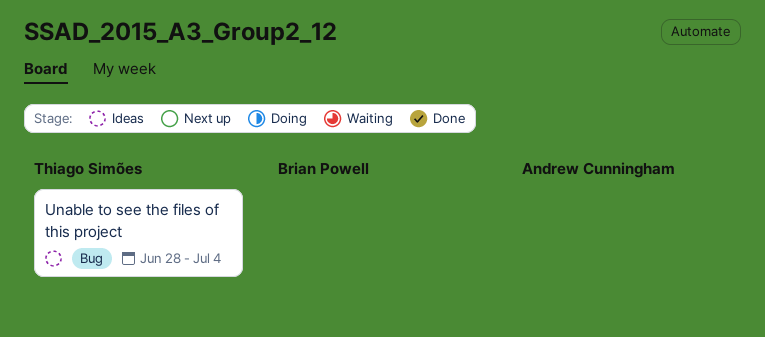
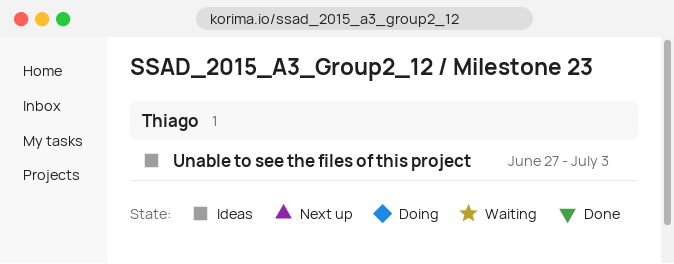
Unable to see the files of this project, start: Jun 28 -> Jun 27
Unable to see the files of this project, due: Jul 4 -> Jul 3

